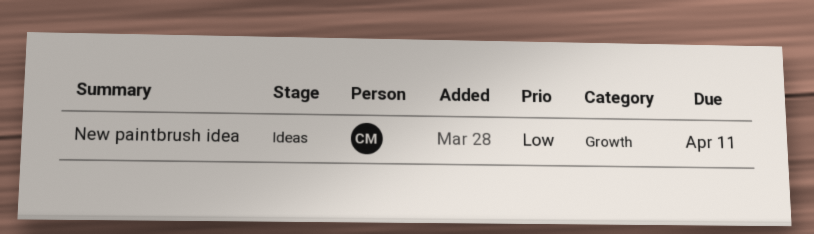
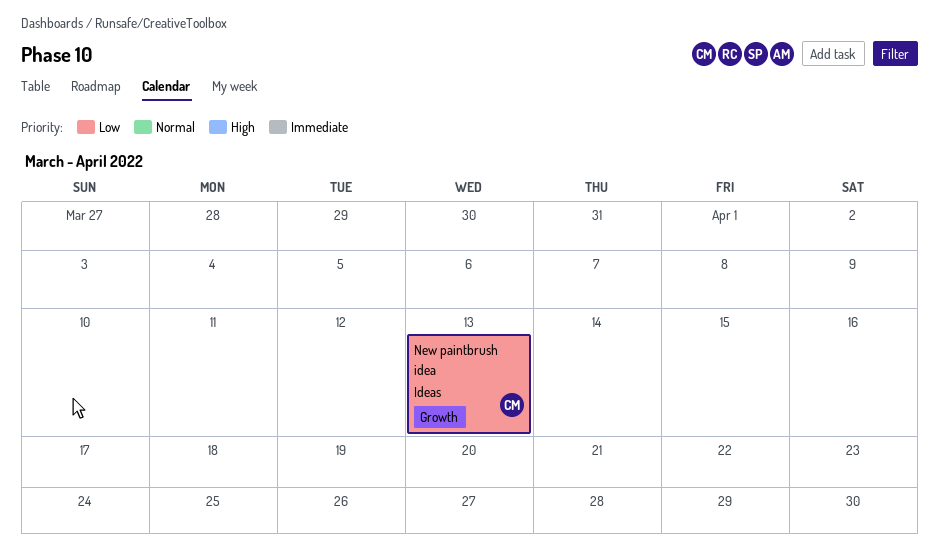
New paintbrush idea, due: Apr 11 -> Apr 13

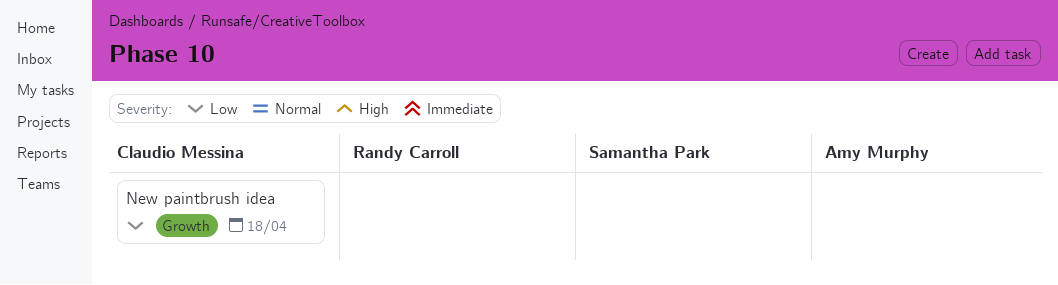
New paintbrush idea, due: Apr 13 -> Apr 18

